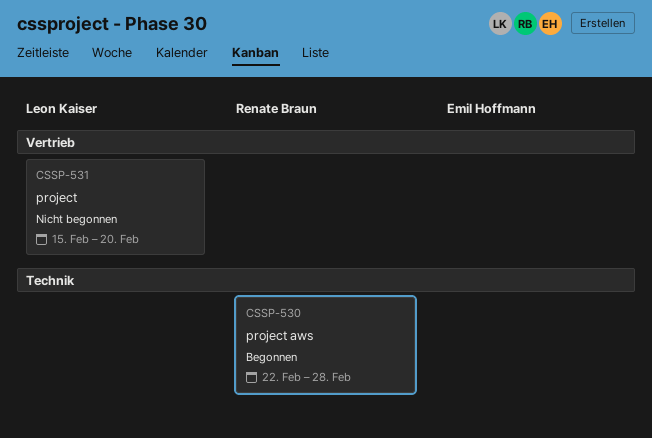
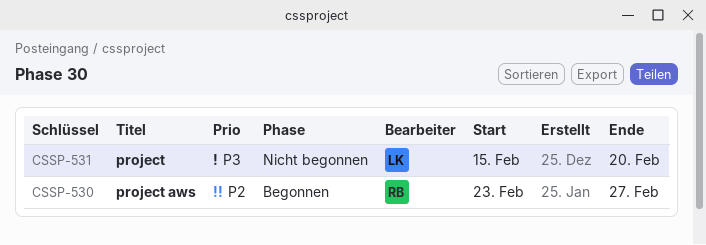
CSSP-530, start: Feb 22 -> Feb 23
CSSP-530, due: Feb 28 -> Feb 27

